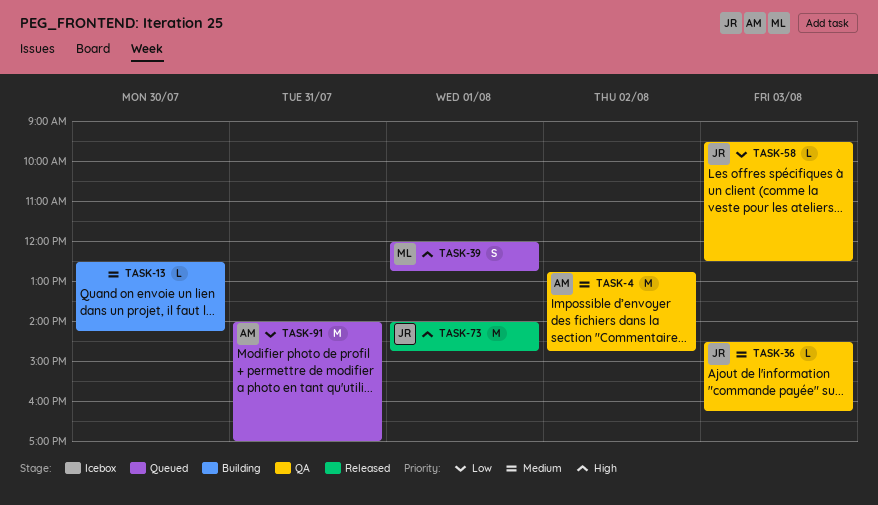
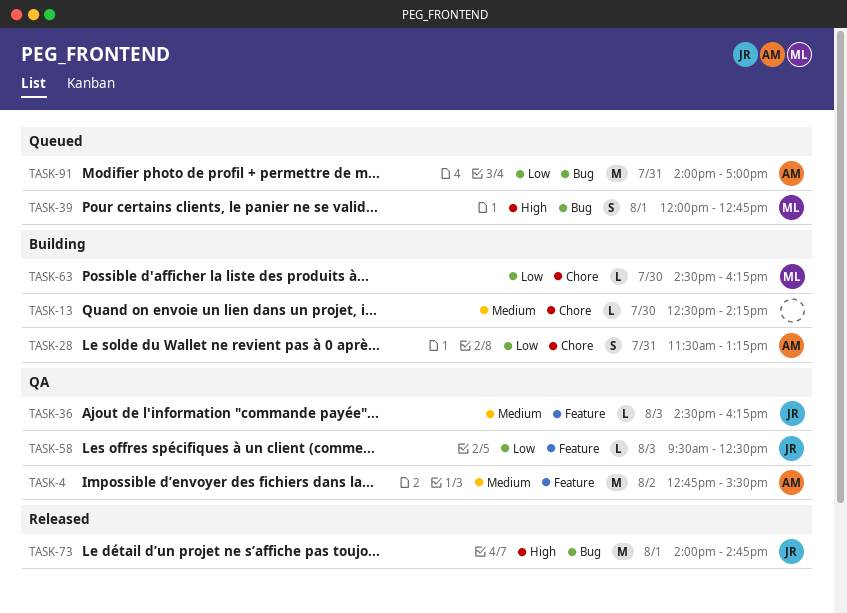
TASK-4, ends: 14:45 -> 15:30
TASK-28: none -> present
TASK-63: none -> present

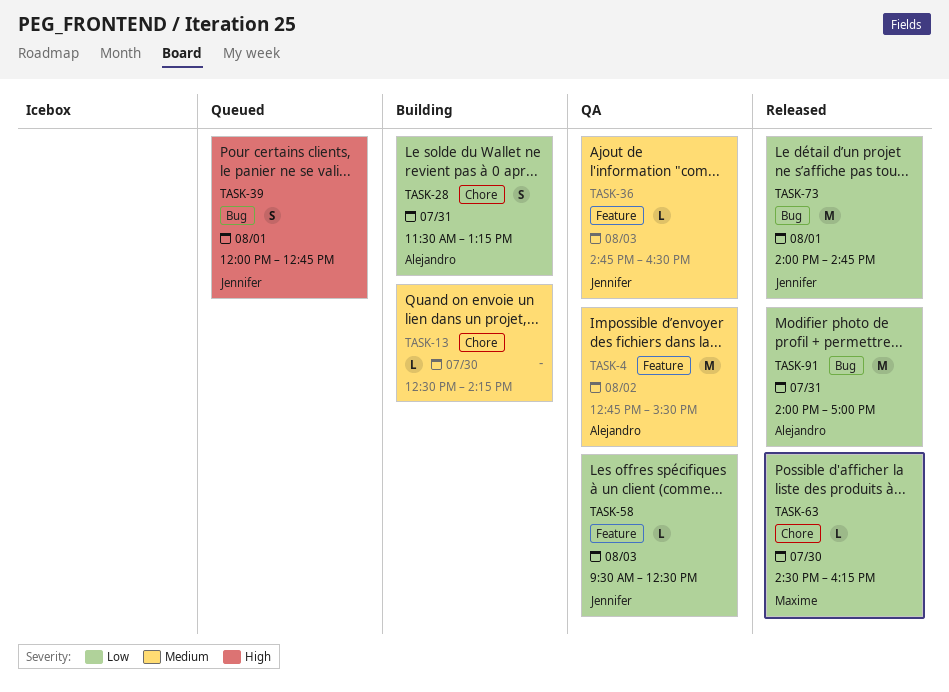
TASK-36, begins: 14:30 -> 14:45
TASK-36, ends: 16:15 -> 16:30
TASK-39, owner: Maxime -> Jennifer
TASK-63, status: Building -> Released
TASK-73, priority: High -> Low
TASK-91, status: Queued -> Released

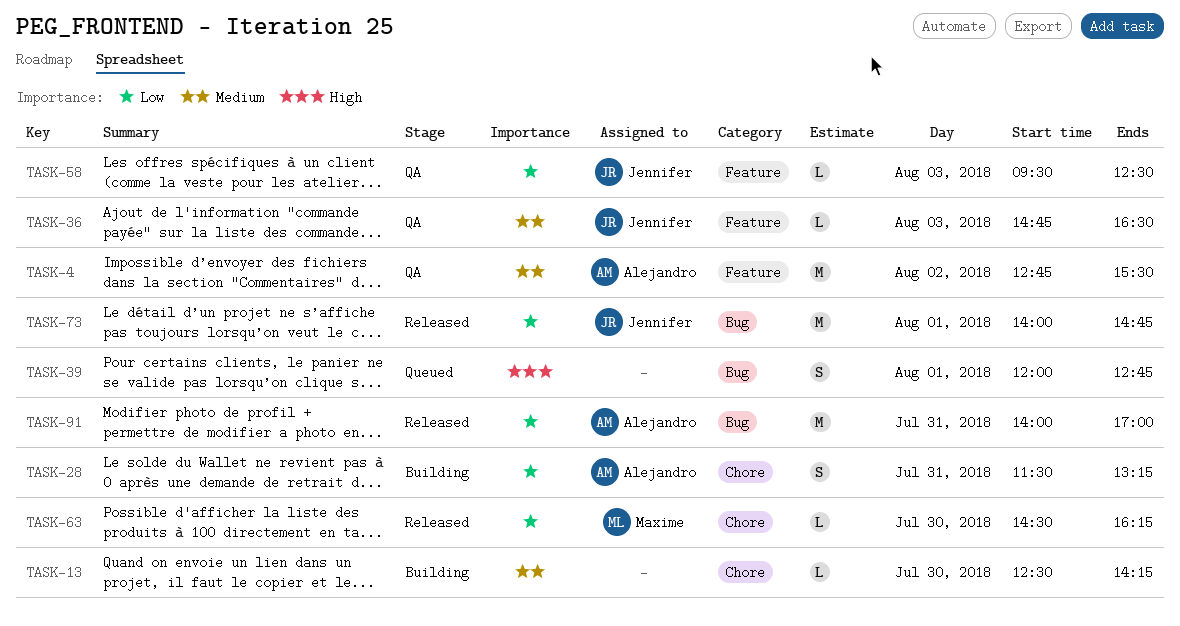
TASK-39, owner: Jennifer -> none

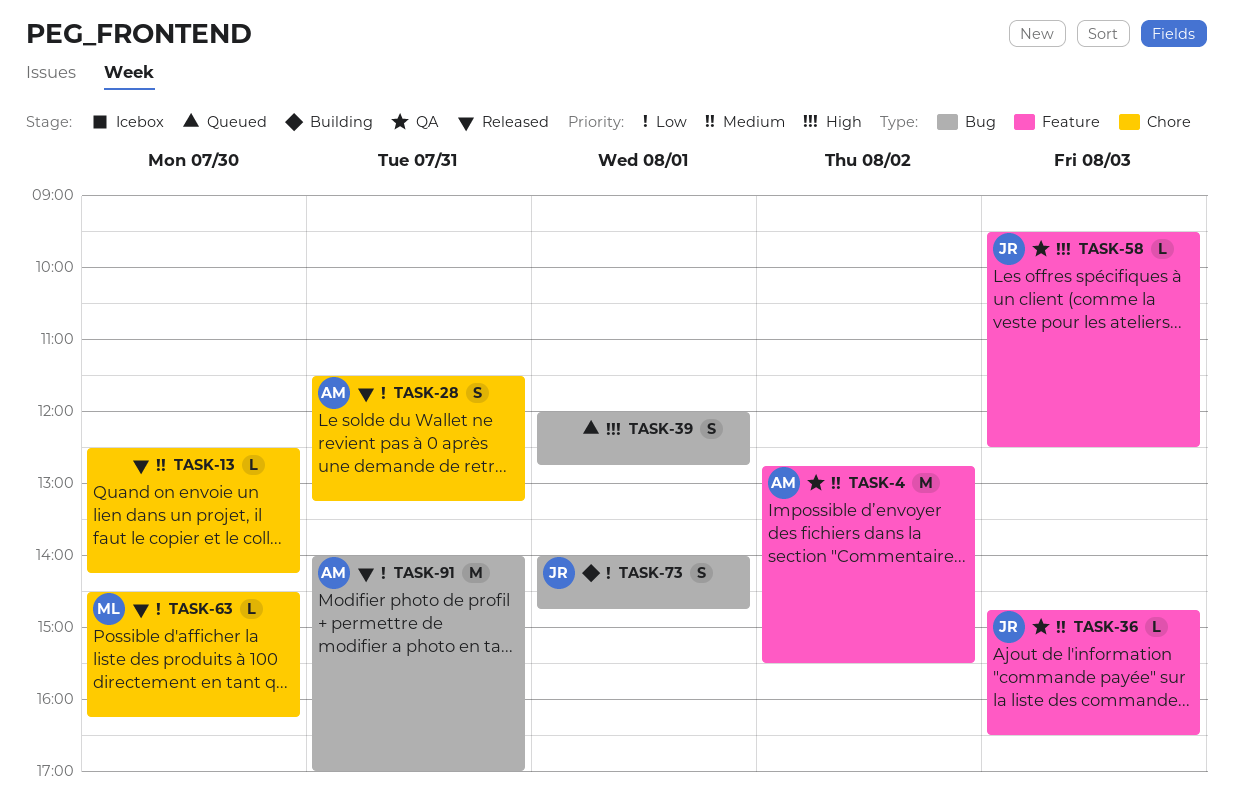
TASK-13, status: Building -> Released
TASK-28, status: Building -> Released
TASK-58, priority: Low -> High
TASK-73, status: Released -> Building
TASK-73, estimate: M -> S

